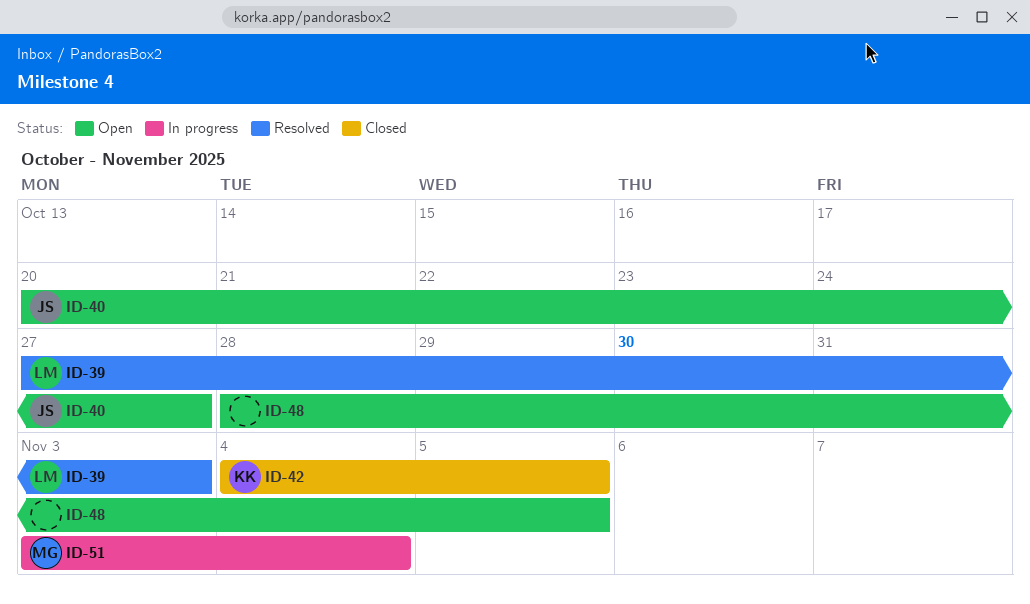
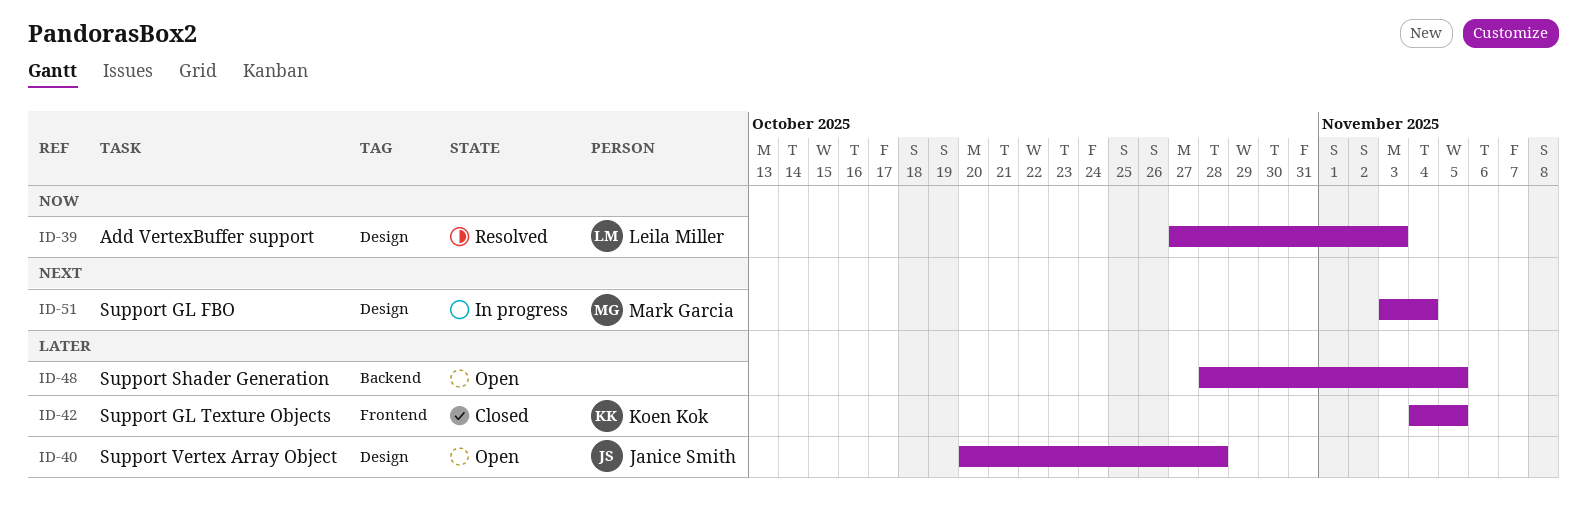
ID-40, due: Oct 27 -> Oct 28

